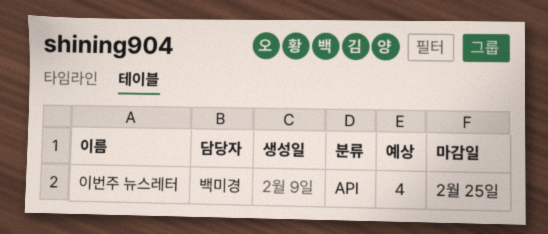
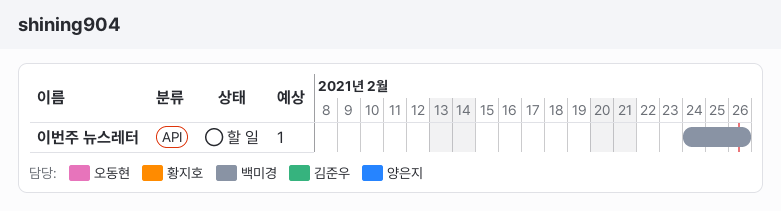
이번주 뉴스레터, estimate: 4 -> 1
이번주 뉴스레터, due: Feb 25 -> Feb 26

